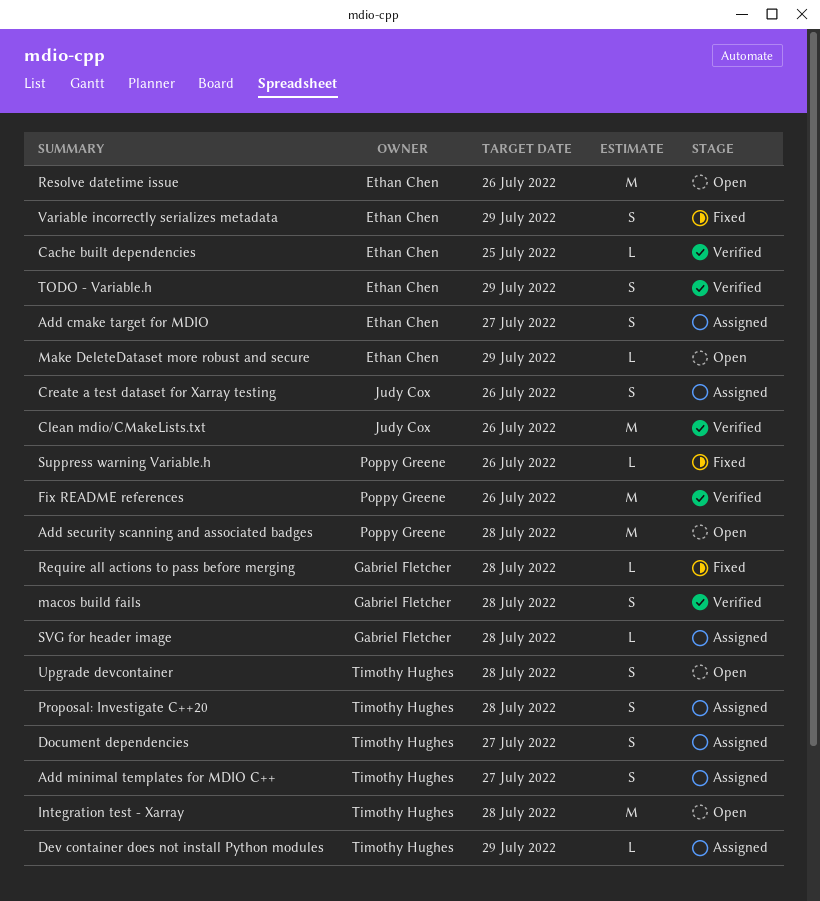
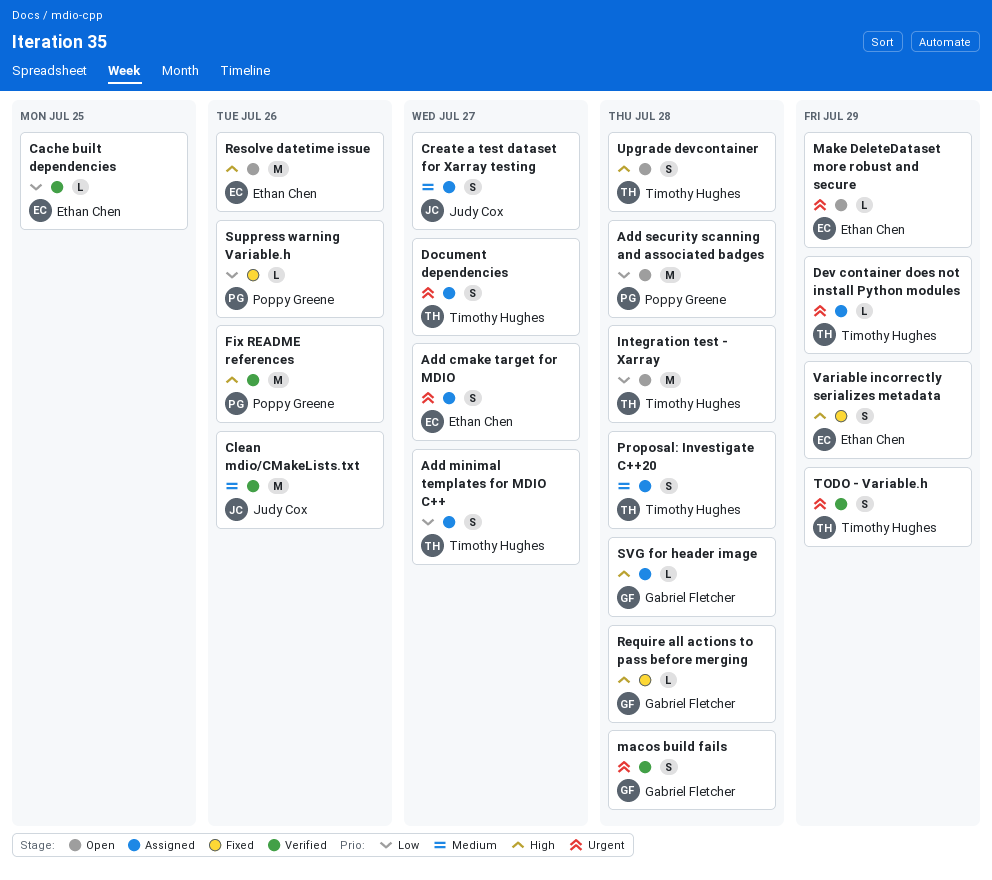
Create a test dataset for Xarray testing, due: Jul 26 -> Jul 27
TODO - Variable.h, owner: Ethan Chen -> Timothy Hughes

